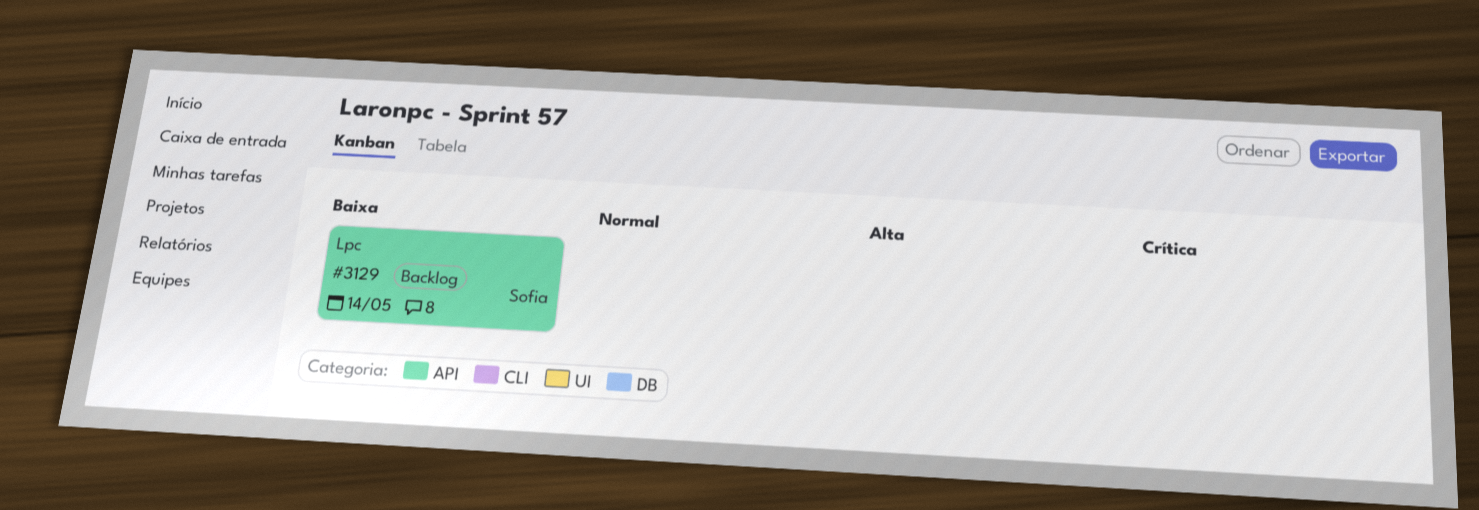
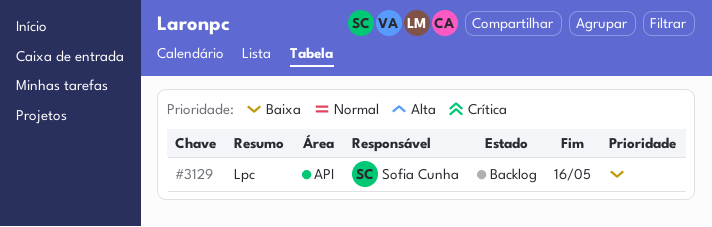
#3129, due: May 14 -> May 16

